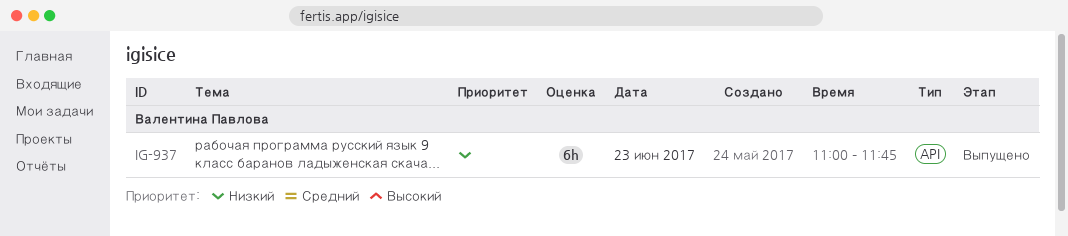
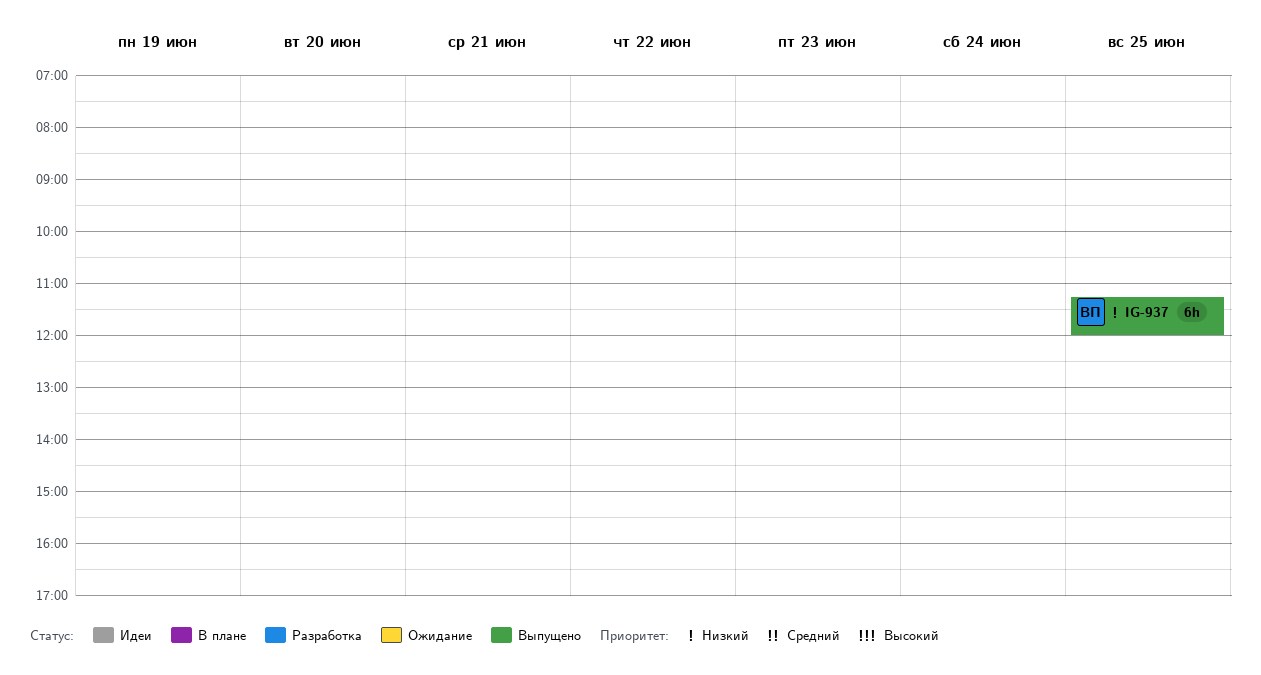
IG-937, day: Jun 23 -> Jun 25
IG-937, begins: 11:00 -> 11:15
IG-937, ends: 11:45 -> 12:00

